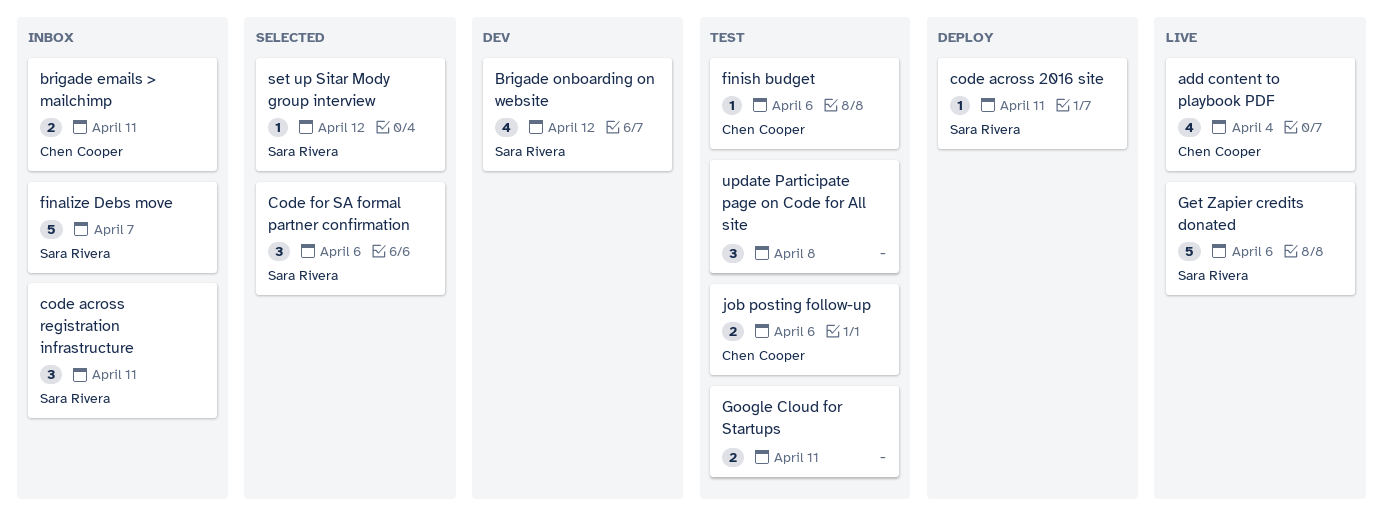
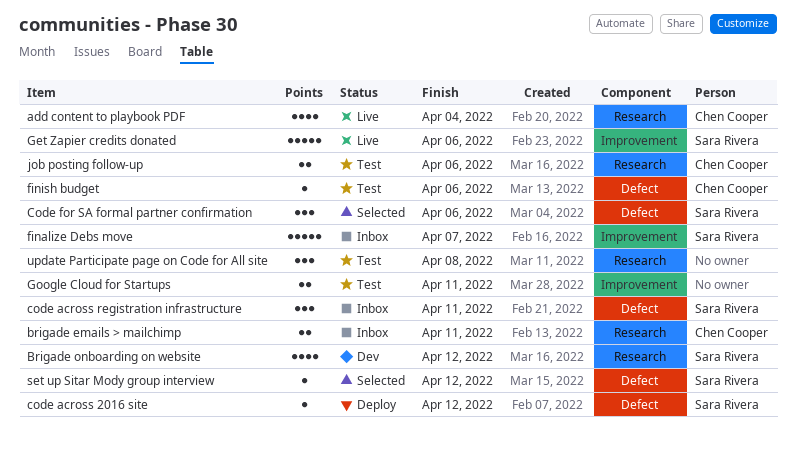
code across 2016 site, due: Apr 11 -> Apr 12

